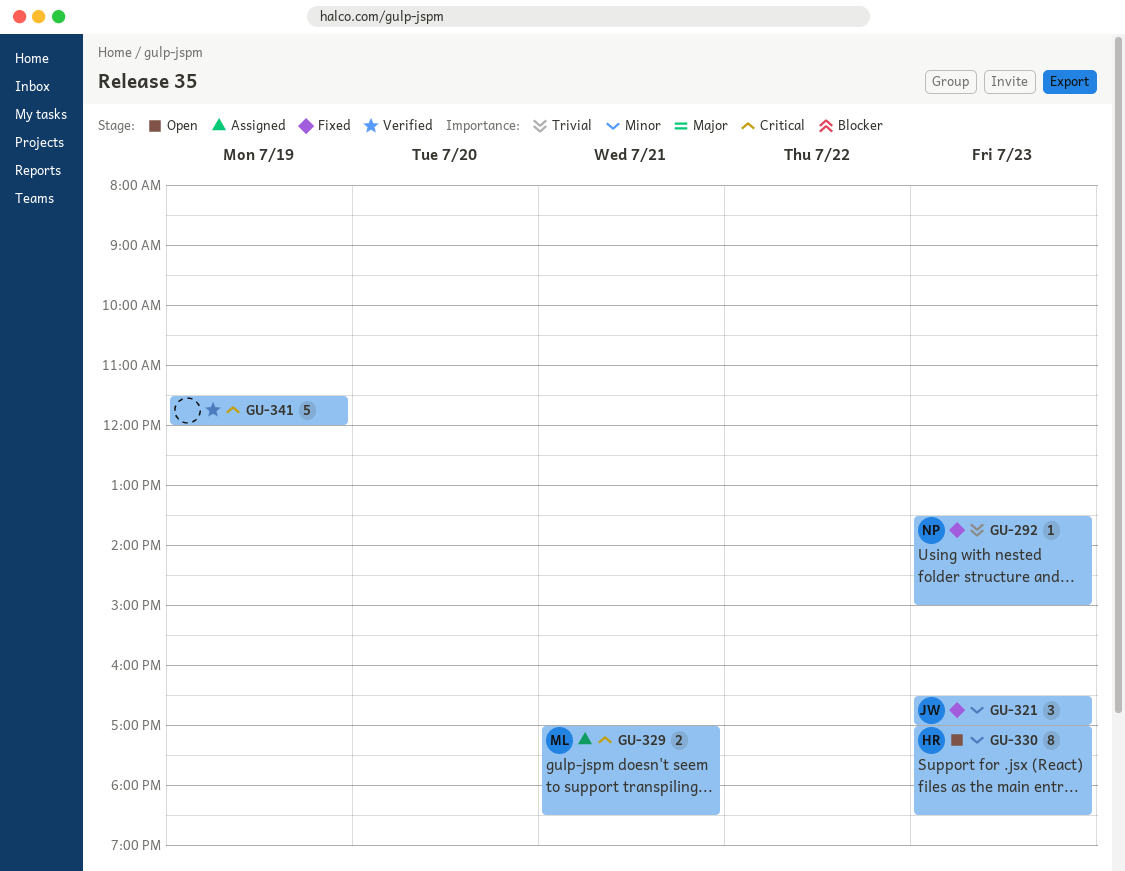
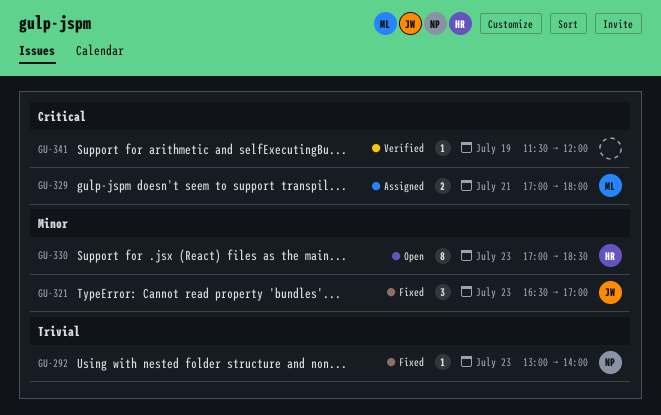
GU-292, begins: 13:30 -> 13:00
GU-292, ends: 15:00 -> 14:00
GU-329, ends: 18:30 -> 18:00
GU-341, estimate: 5 -> 1

